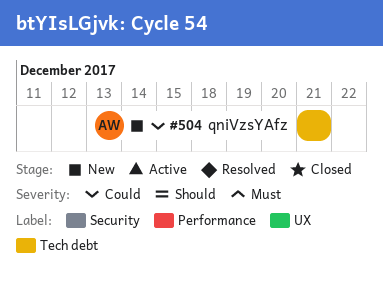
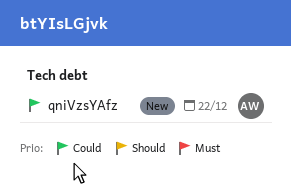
qniVzsYAfz, due: Dec 21 -> Dec 22

